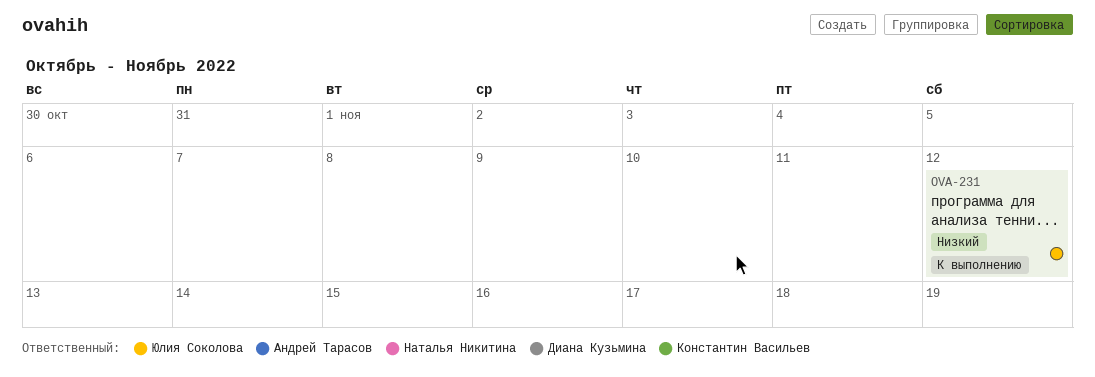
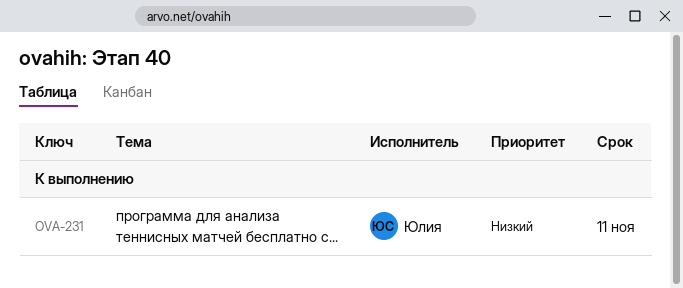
OVA-231, due: Nov 12 -> Nov 11

